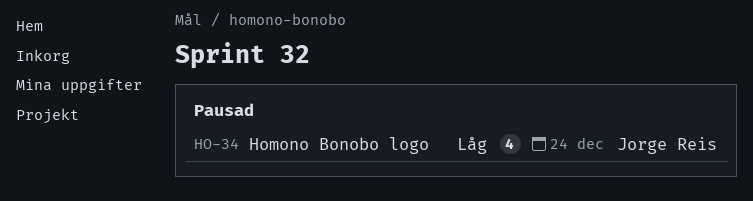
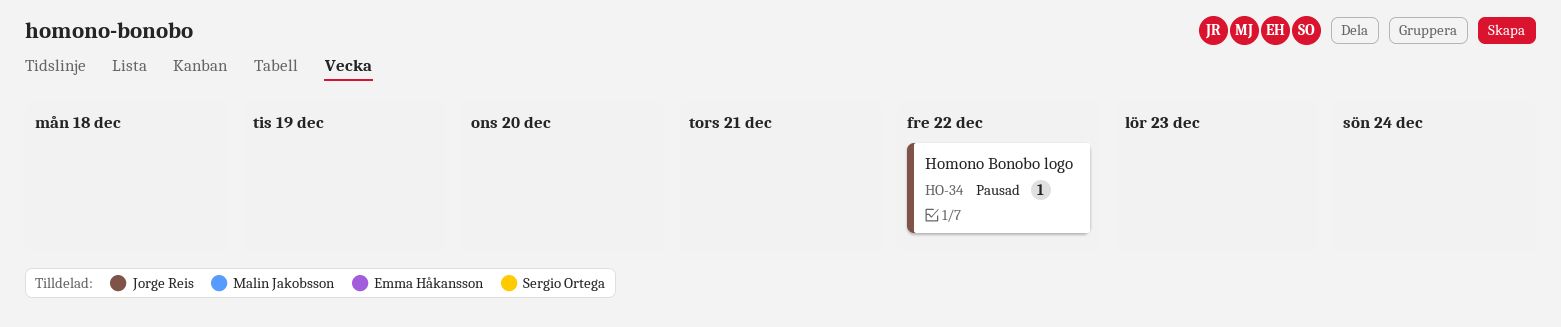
HO-34, estimate: 4 -> 1
HO-34, due: Dec 24 -> Dec 22

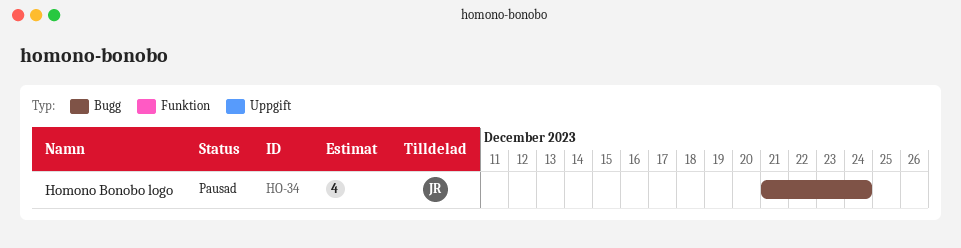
HO-34, estimate: 1 -> 4
HO-34, due: Dec 22 -> Dec 24

